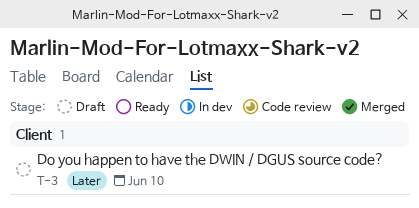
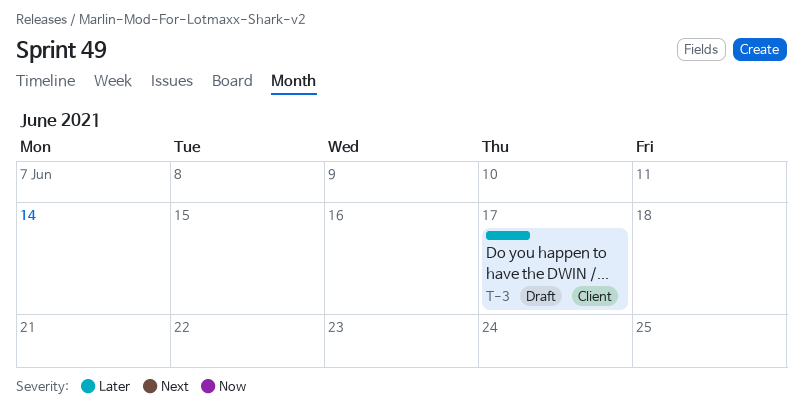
T-3, due: Jun 10 -> Jun 17

